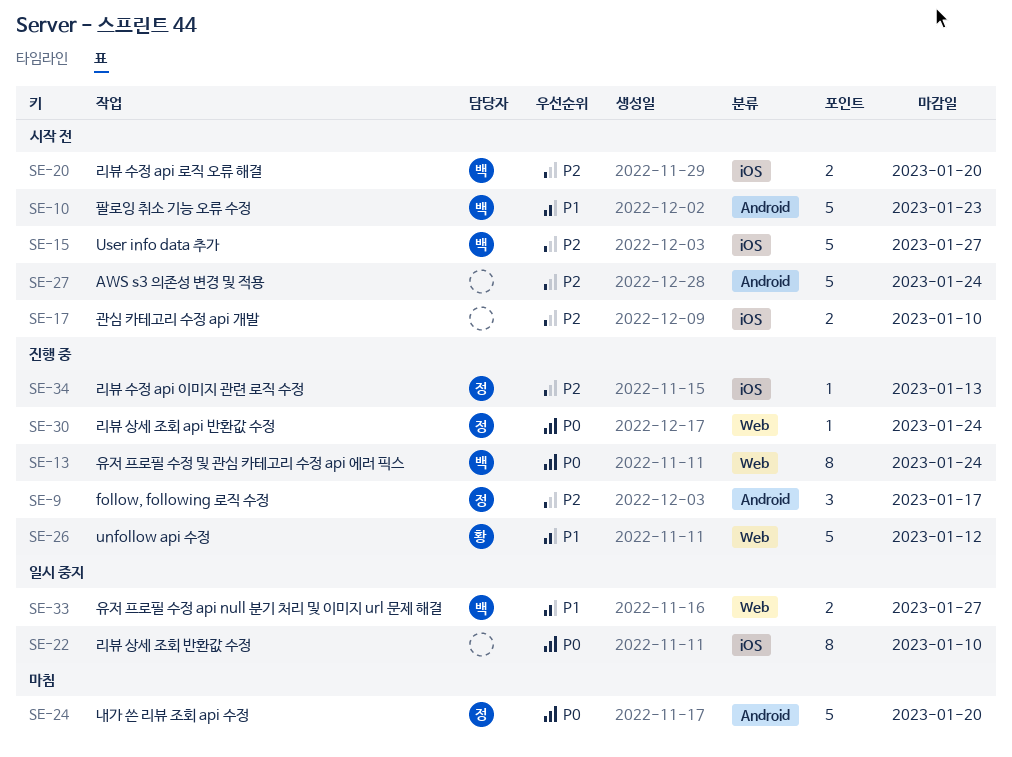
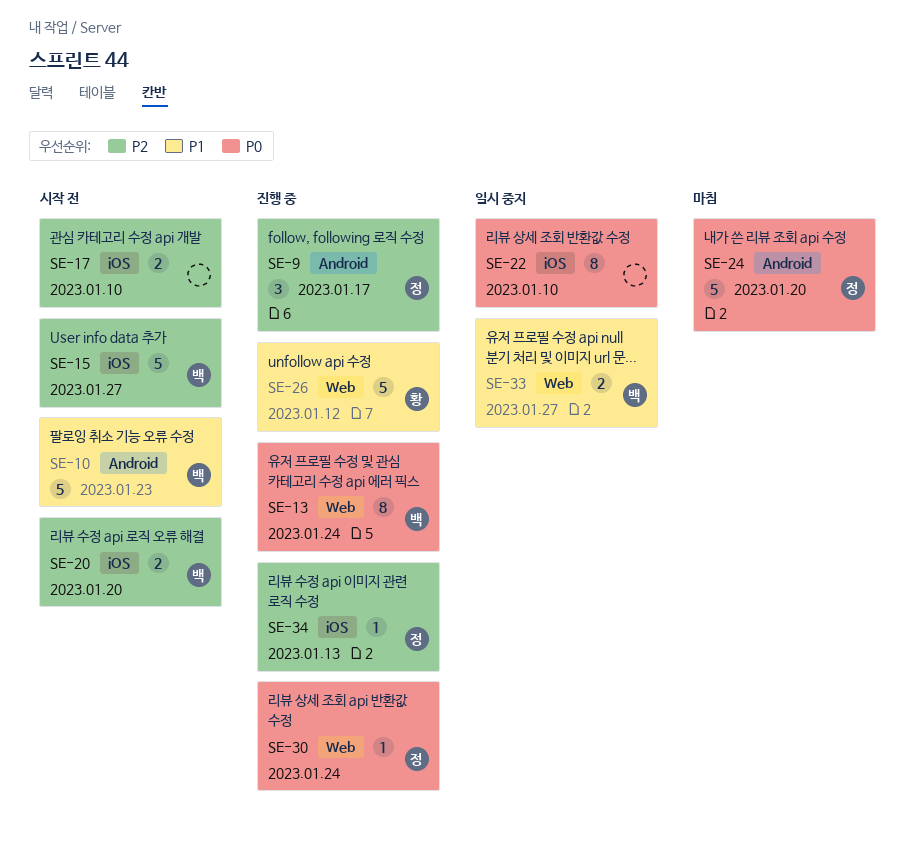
SE-27: present -> none

